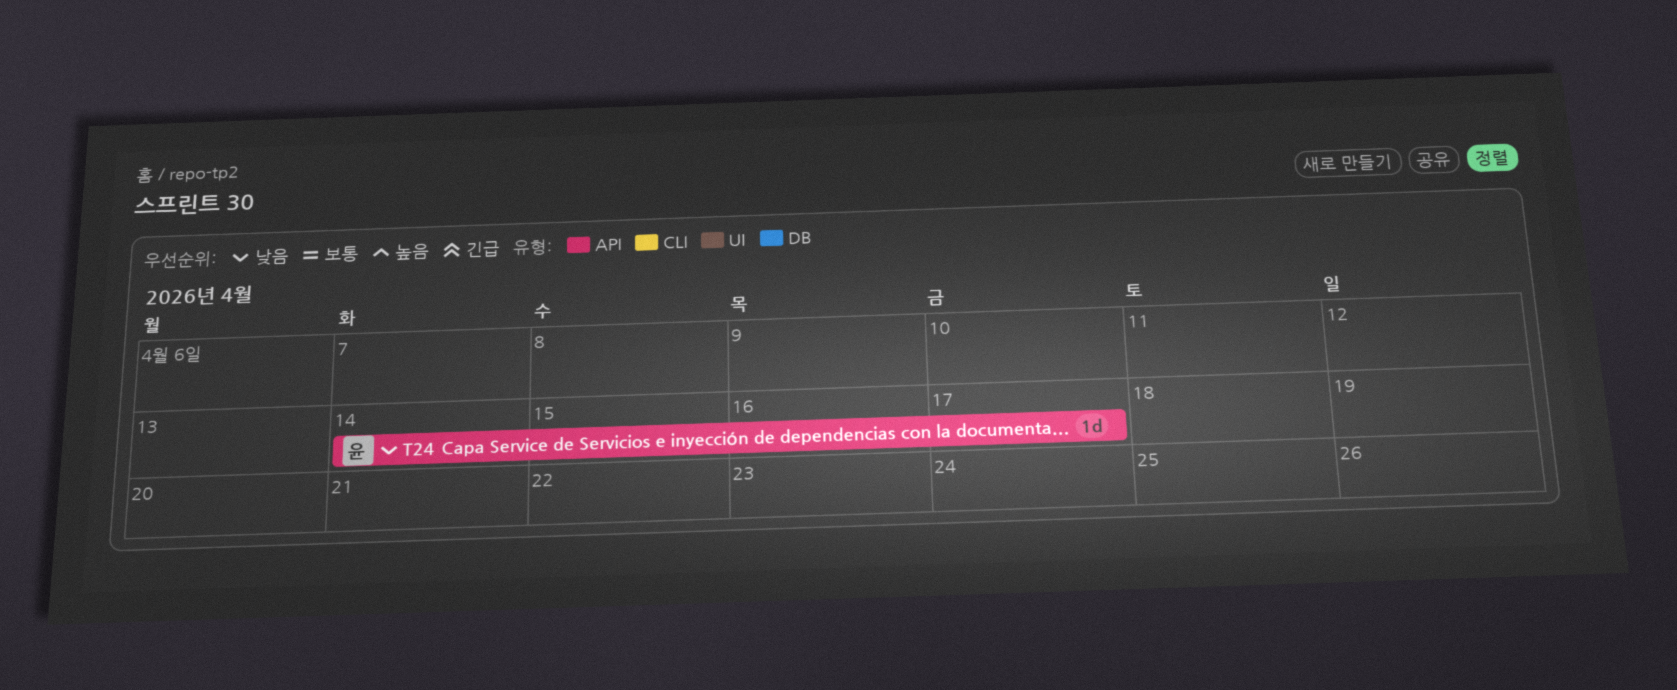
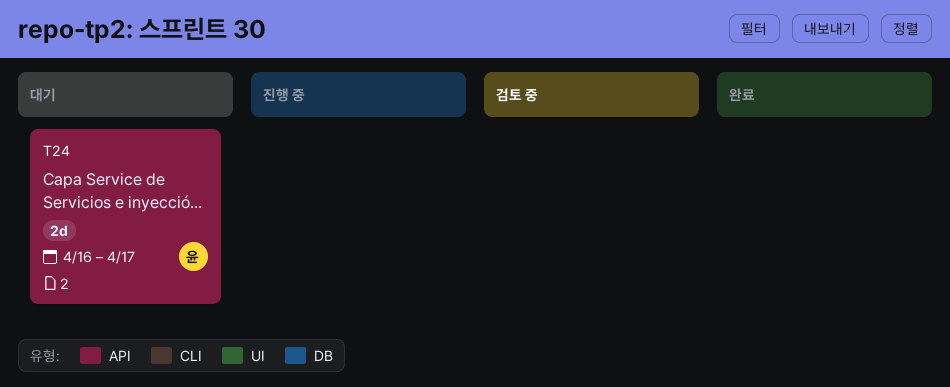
T24, estimate: 1d -> 2d
T24, start: Apr 14 -> Apr 16

